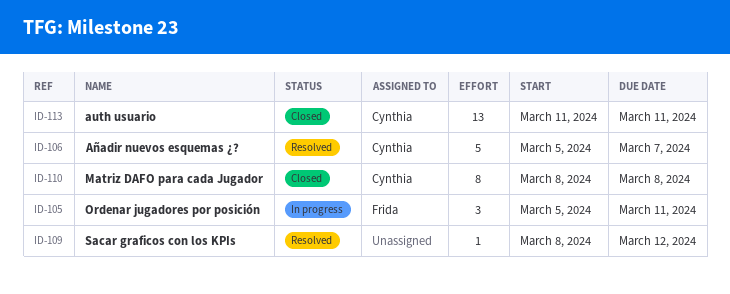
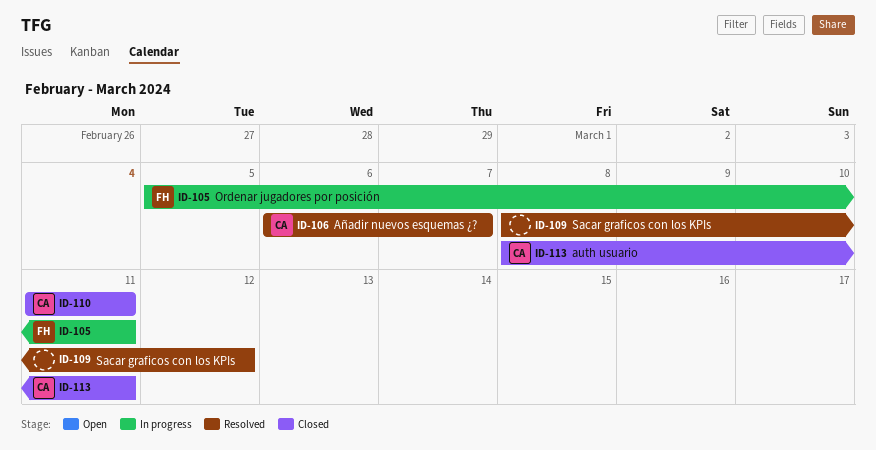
ID-106, start: Mar 5 -> Mar 6
ID-110, start: Mar 8 -> Mar 11
ID-110, due: Mar 8 -> Mar 11
ID-113, start: Mar 11 -> Mar 8

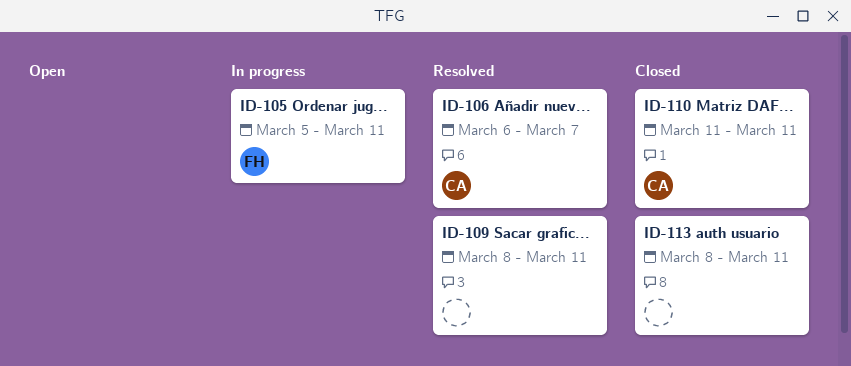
ID-109, due: Mar 12 -> Mar 11
ID-113, owner: CA -> none

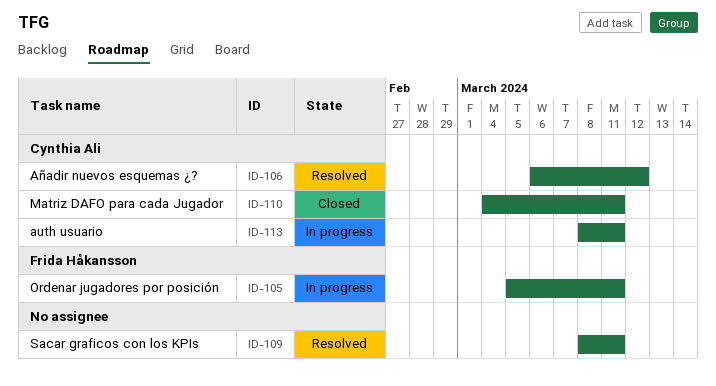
ID-106, due: Mar 7 -> Mar 12
ID-110, start: Mar 11 -> Mar 4
ID-113, status: Closed -> In progress
ID-113, owner: none -> Cynthia Ali

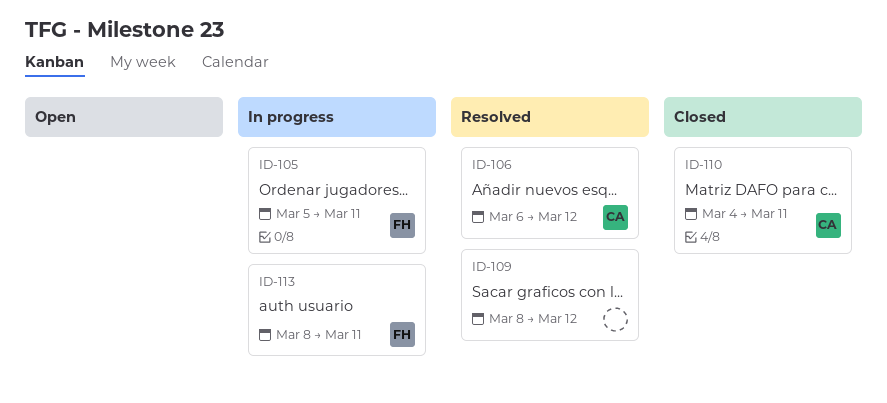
ID-109, due: Mar 11 -> Mar 12
ID-113, owner: Cynthia Ali -> Frida Håkansson

